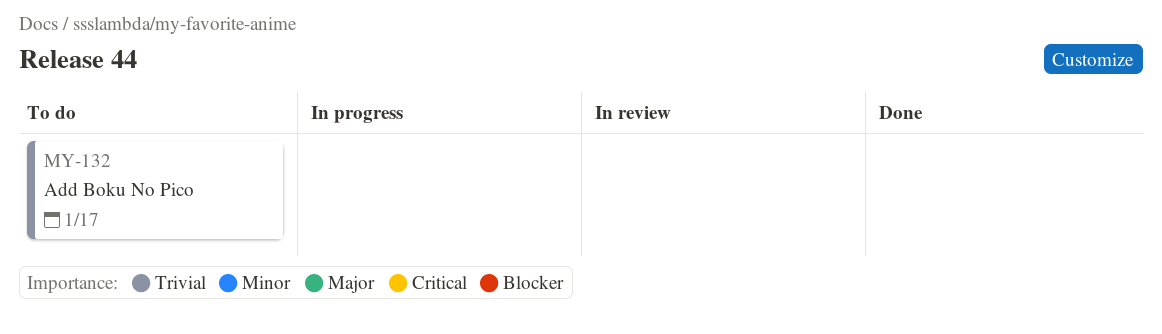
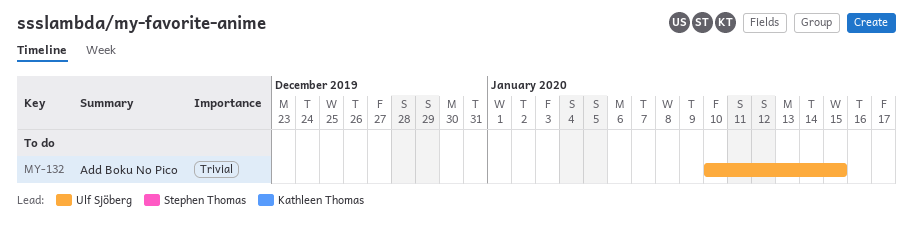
MY-132, due: Jan 17 -> Jan 15

